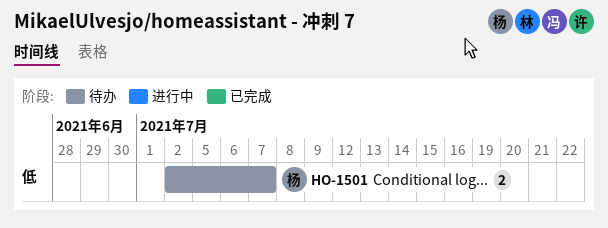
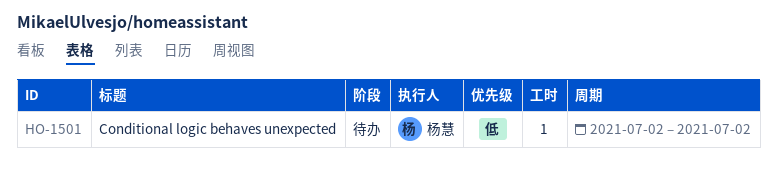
HO-1501, estimate: 2 -> 1
HO-1501, due: Jul 7 -> Jul 2

